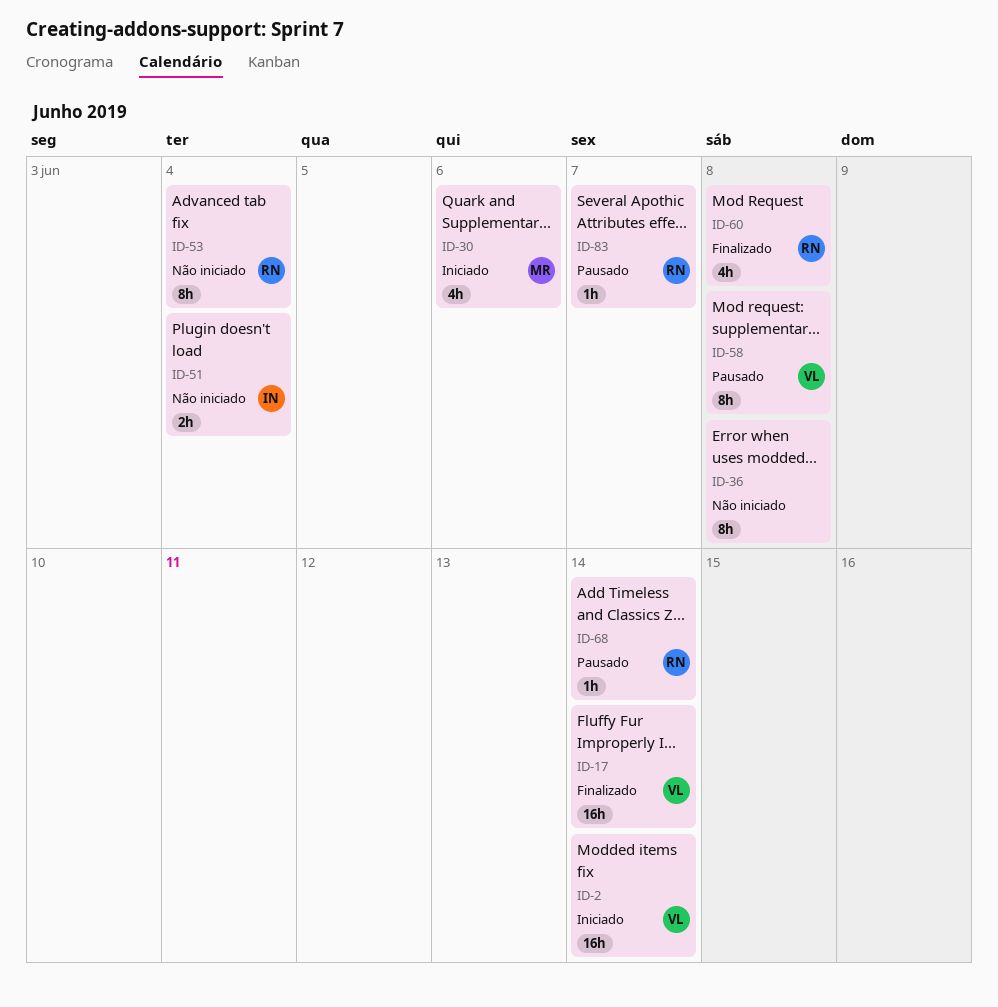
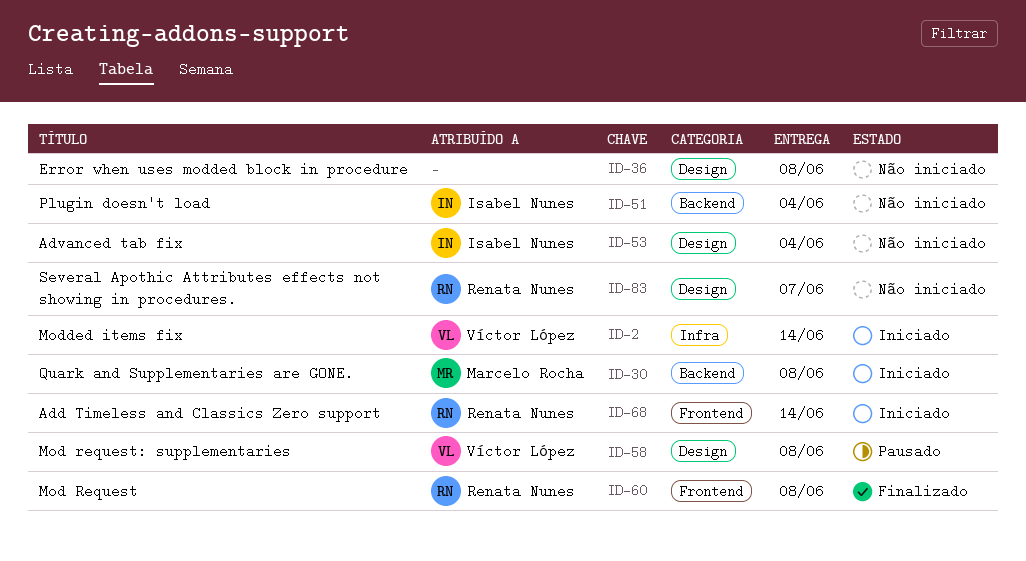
ID-17: present -> none
ID-30, due: Jun 6 -> Jun 8
ID-53, owner: Renata Nunes -> Isabel Nunes
ID-68, status: Pausado -> Iniciado
ID-83, status: Pausado -> Não iniciado

